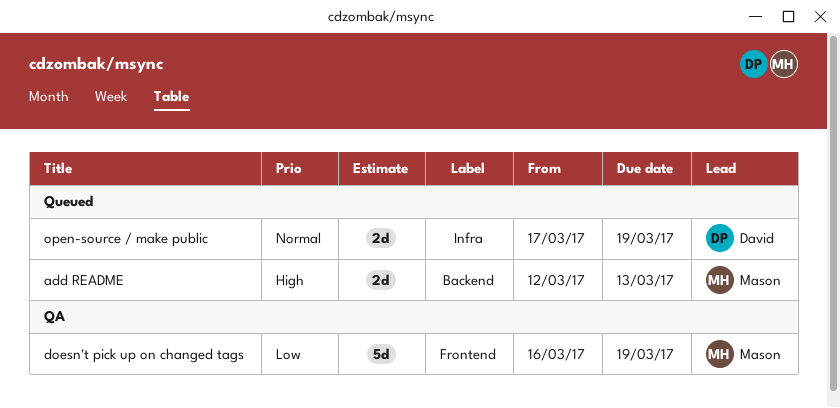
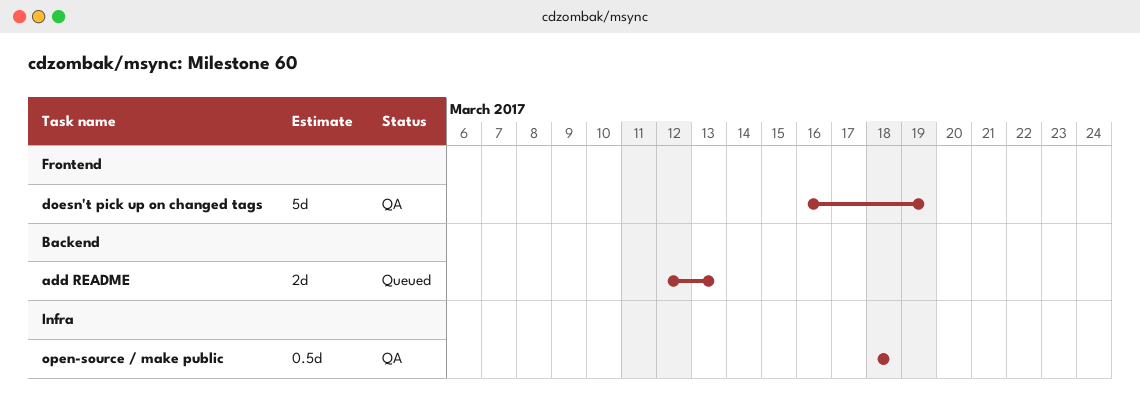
open-source / make public, status: Queued -> QA
open-source / make public, estimate: 2d -> 0.5d
open-source / make public, start: Mar 17 -> Mar 18
open-source / make public, due: Mar 19 -> Mar 18

